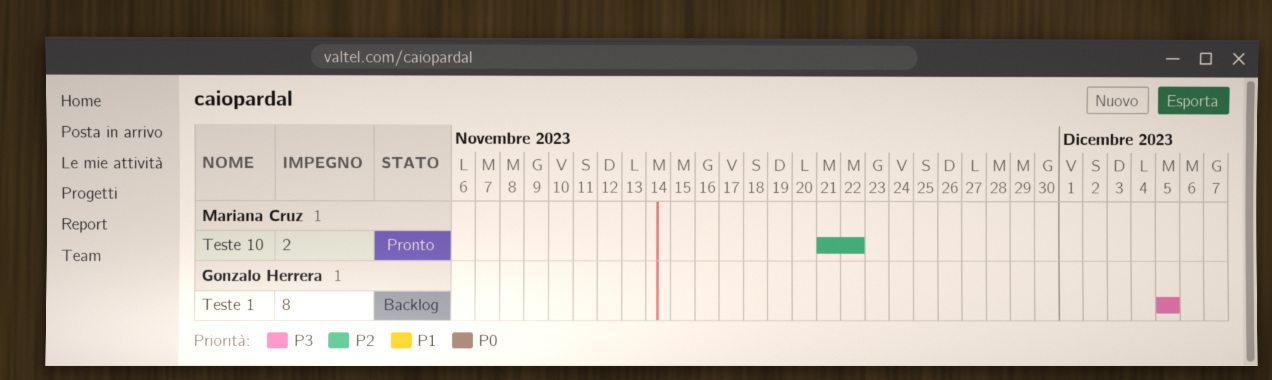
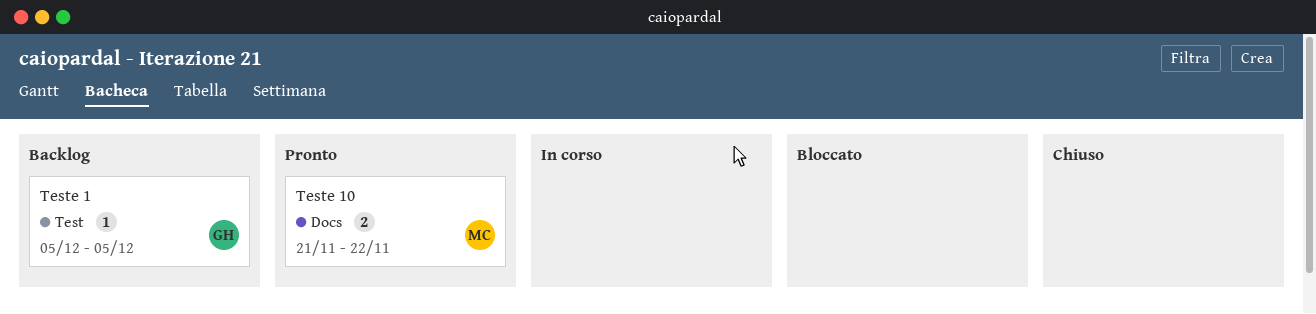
Teste 1, estimate: 8 -> 1

